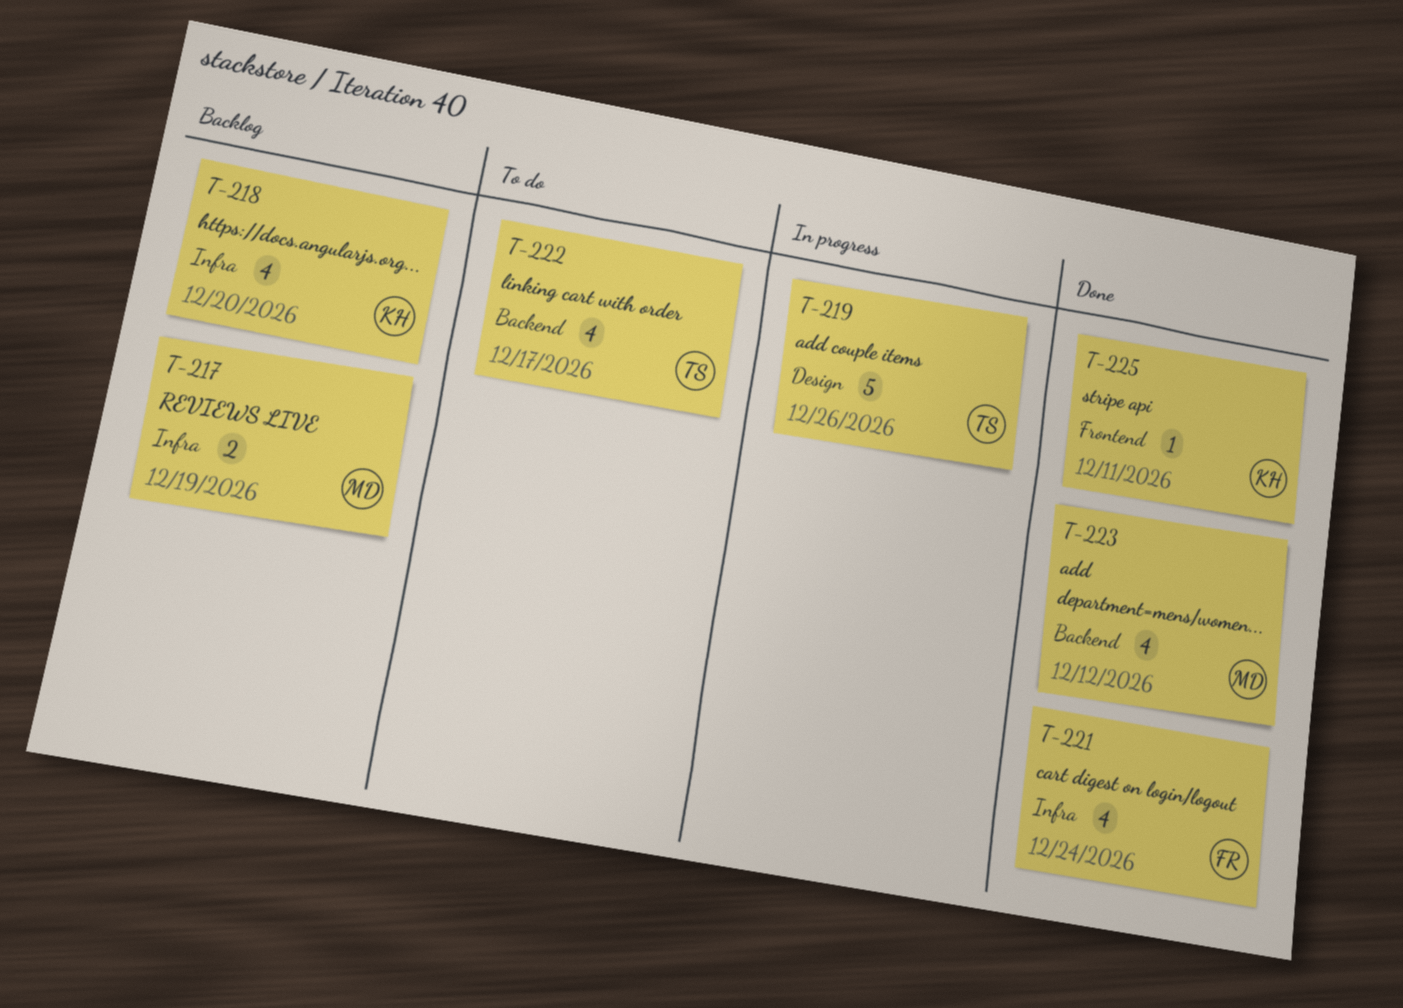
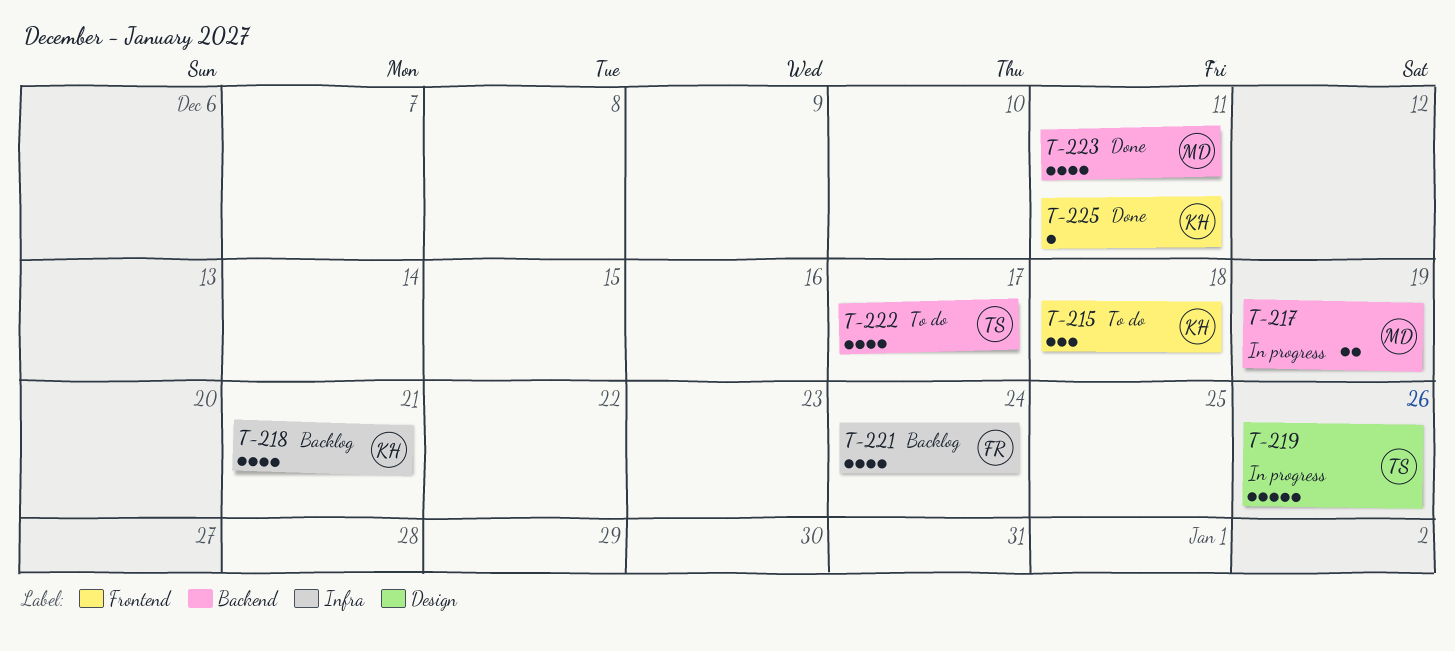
T-215: none -> present
T-217, status: Backlog -> In progress
T-217, label: Infra -> Backend
T-218, due: Dec 20 -> Dec 21
T-221, status: Done -> Backlog
T-223, due: Dec 12 -> Dec 11

